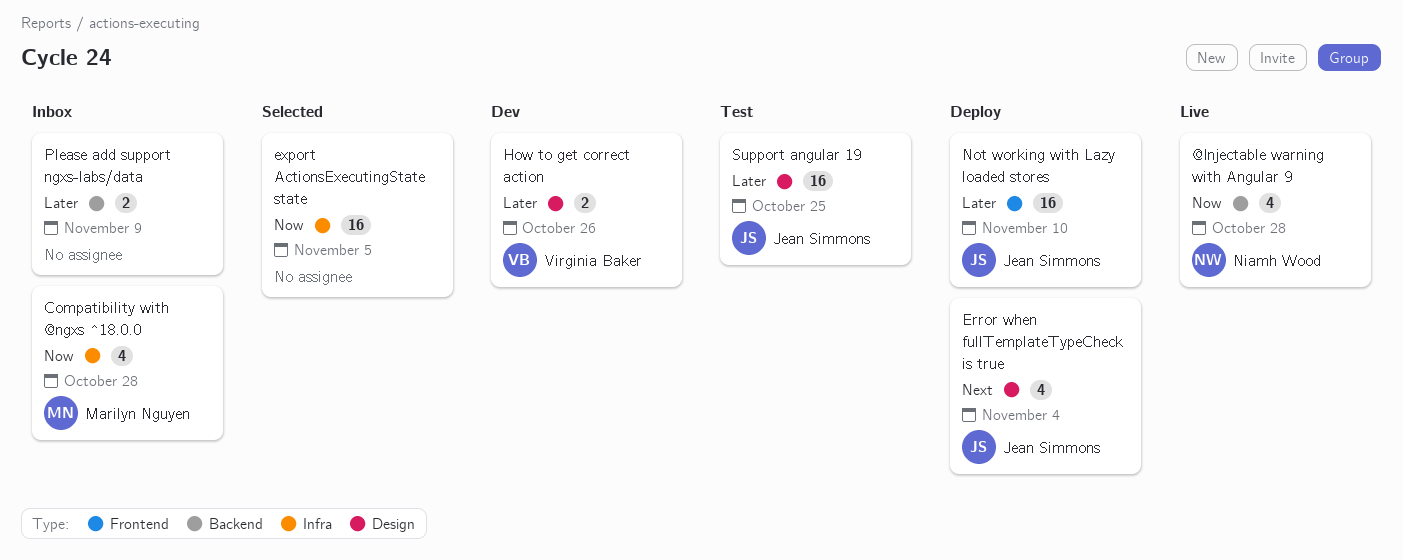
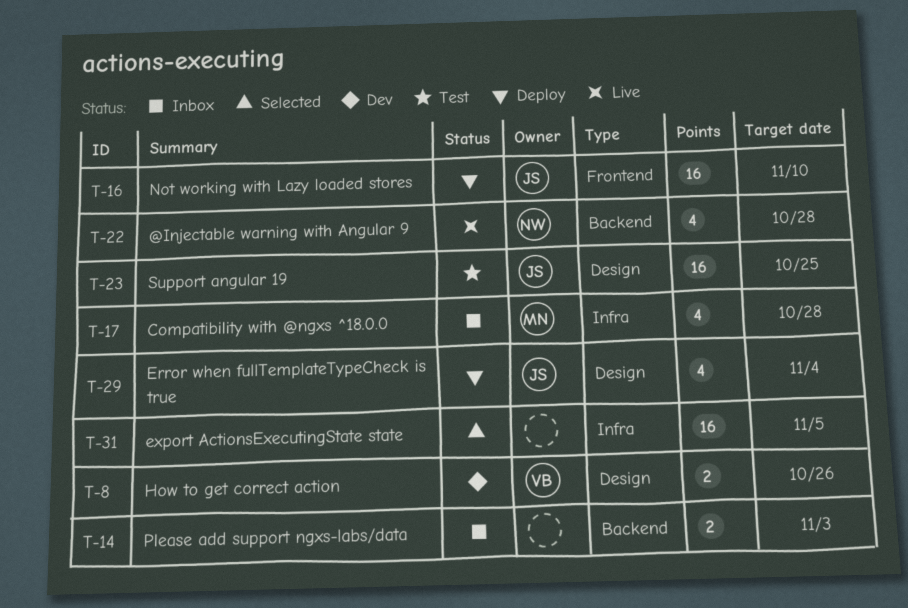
Please add support ngxs-labs/data, due: Nov 9 -> Nov 3

